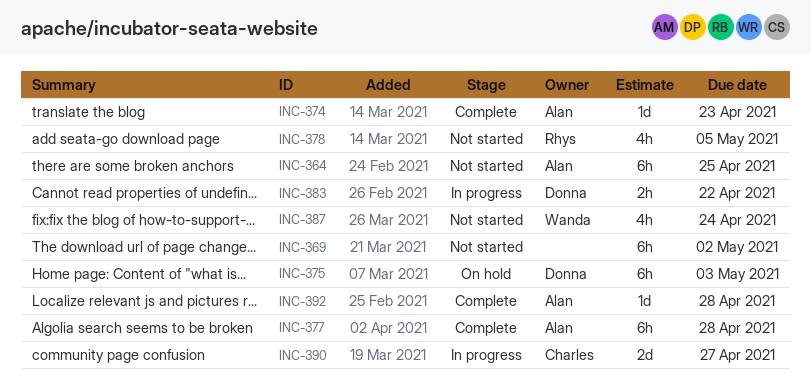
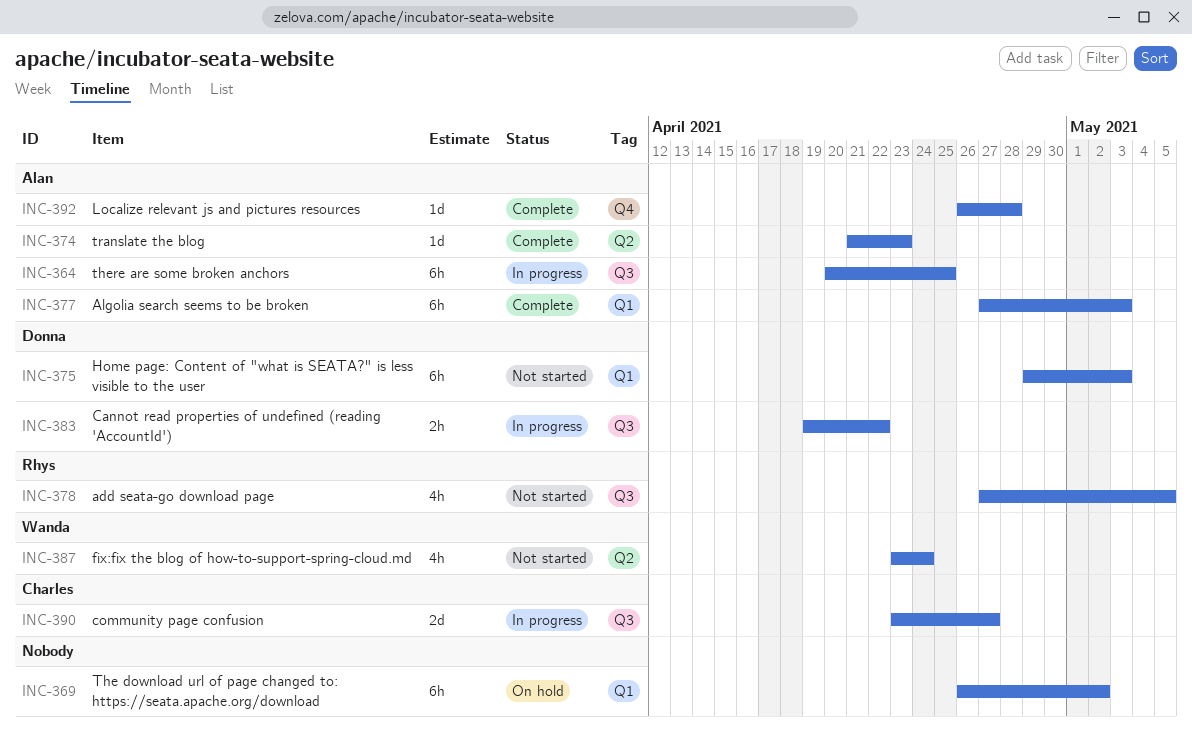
INC-364, status: Not started -> In progress
INC-369, status: Not started -> On hold
INC-375, status: On hold -> Not started
INC-377, due: Apr 28 -> May 3

